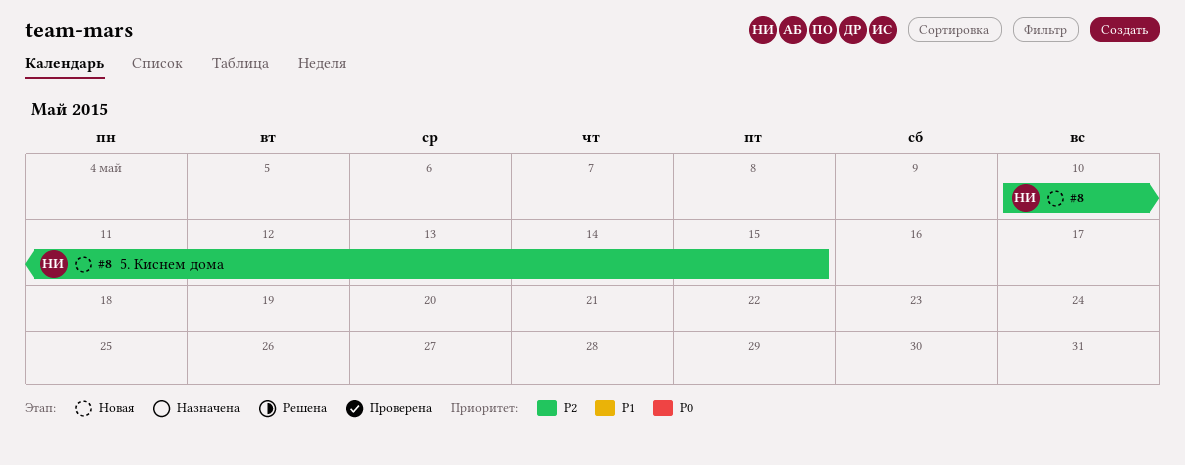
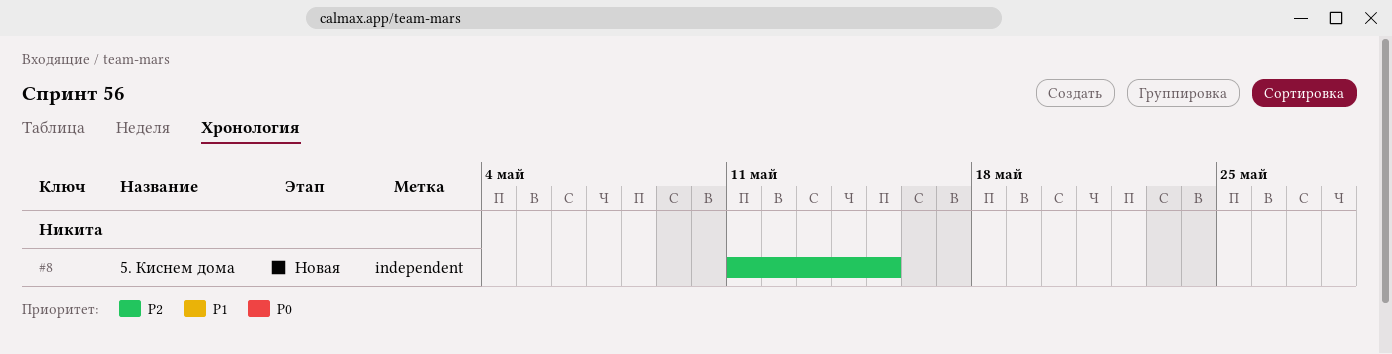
#8, start: May 10 -> May 11

